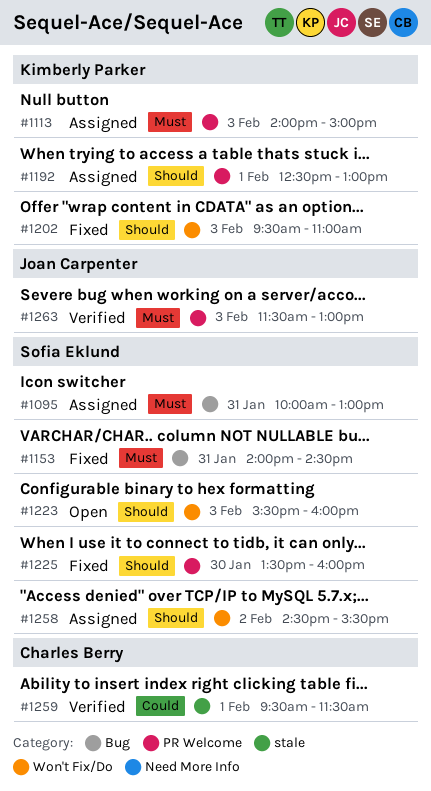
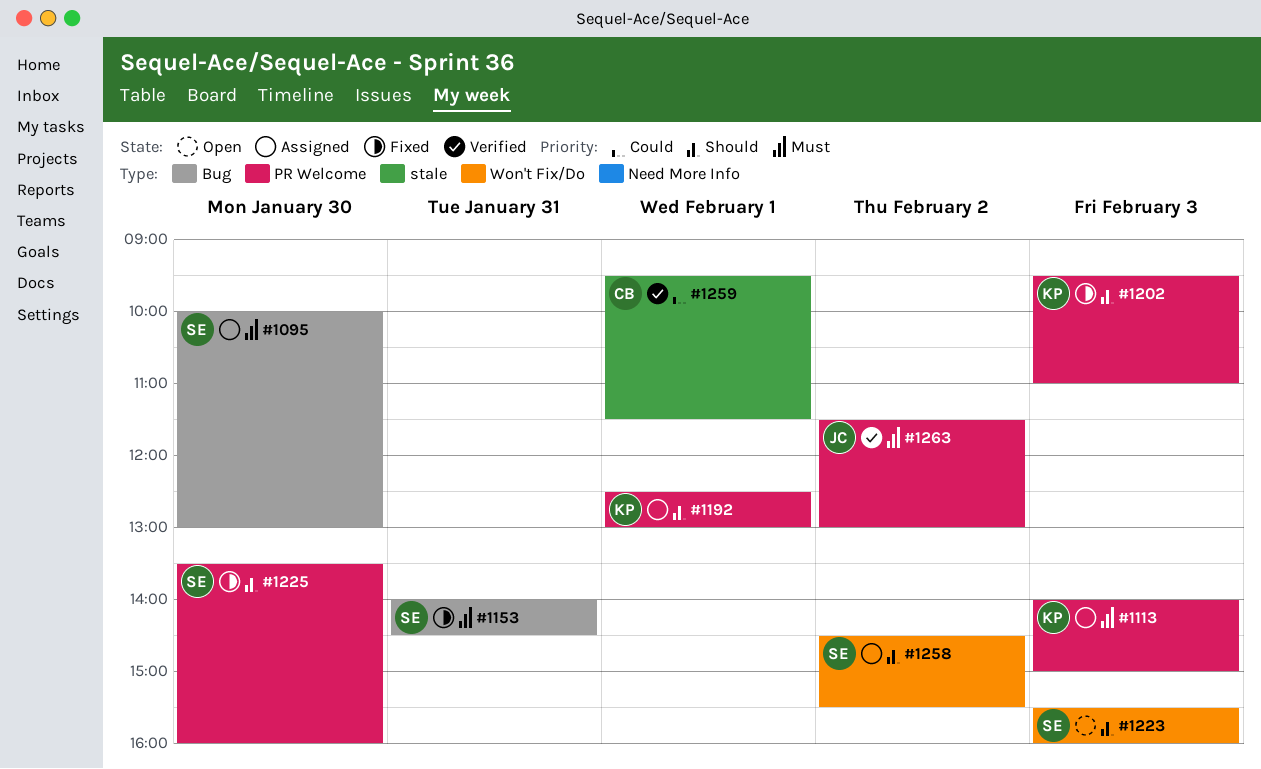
#1095, day: Jan 31 -> Jan 30
#1202, label: Won't Fix/Do -> PR Welcome
#1263, day: Feb 3 -> Feb 2

